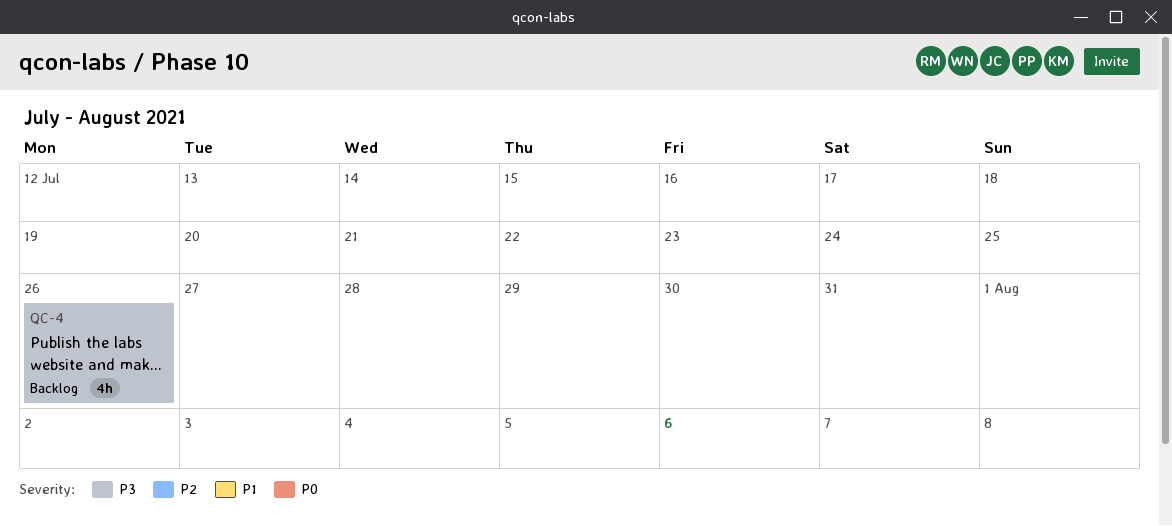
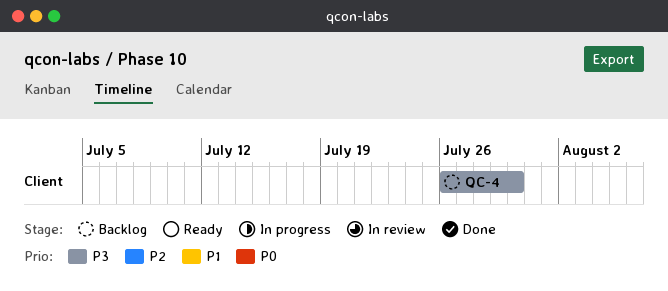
QC-4, due: Jul 26 -> Jul 30

